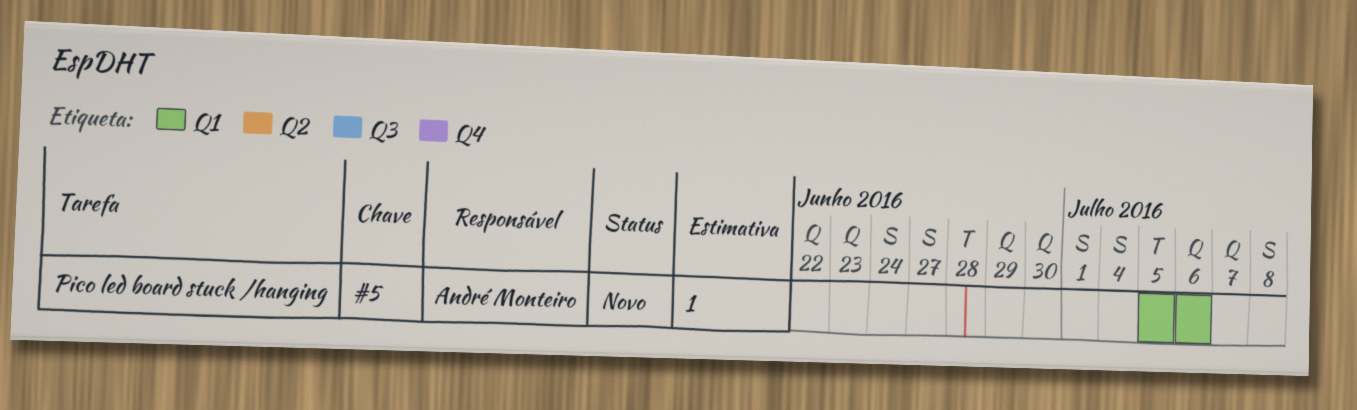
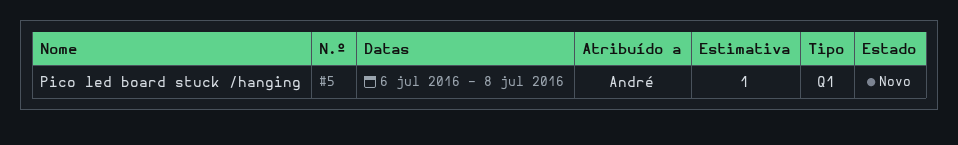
#5, start: Jul 5 -> Jul 6
#5, due: Jul 6 -> Jul 8

